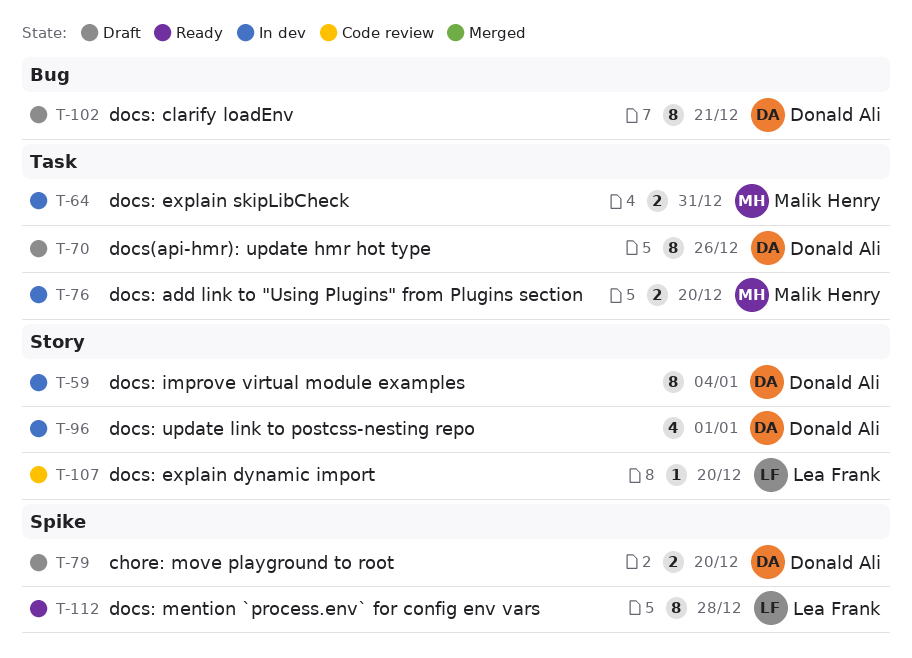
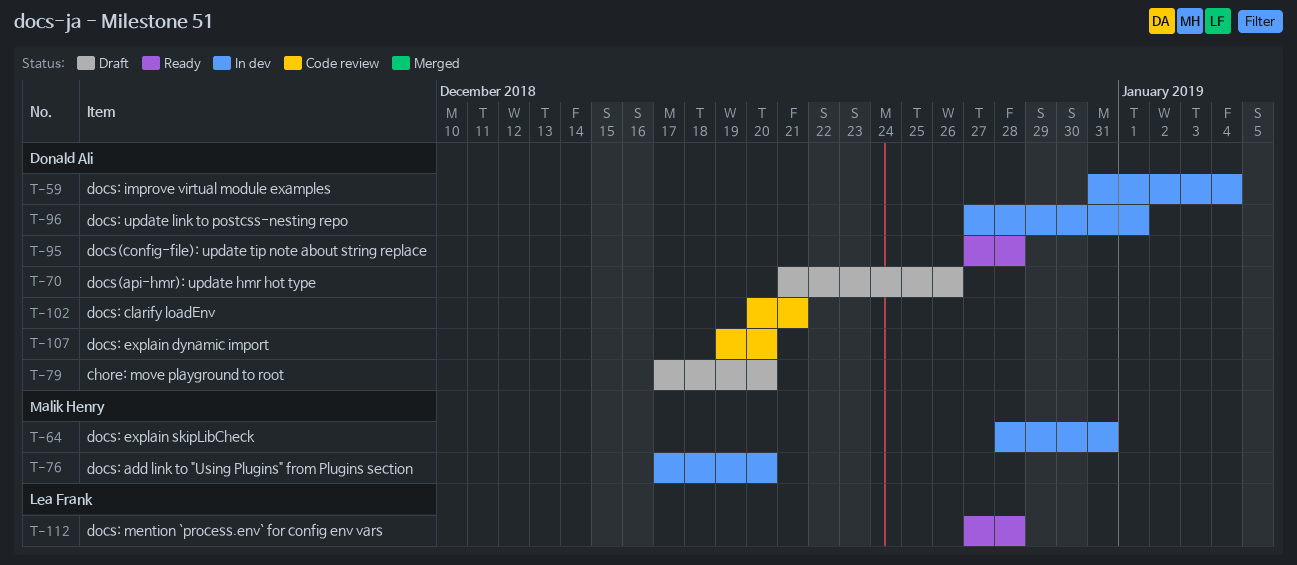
T-95: none -> present
T-102, status: Draft -> Code review
T-107, owner: Lea Frank -> Donald Ali

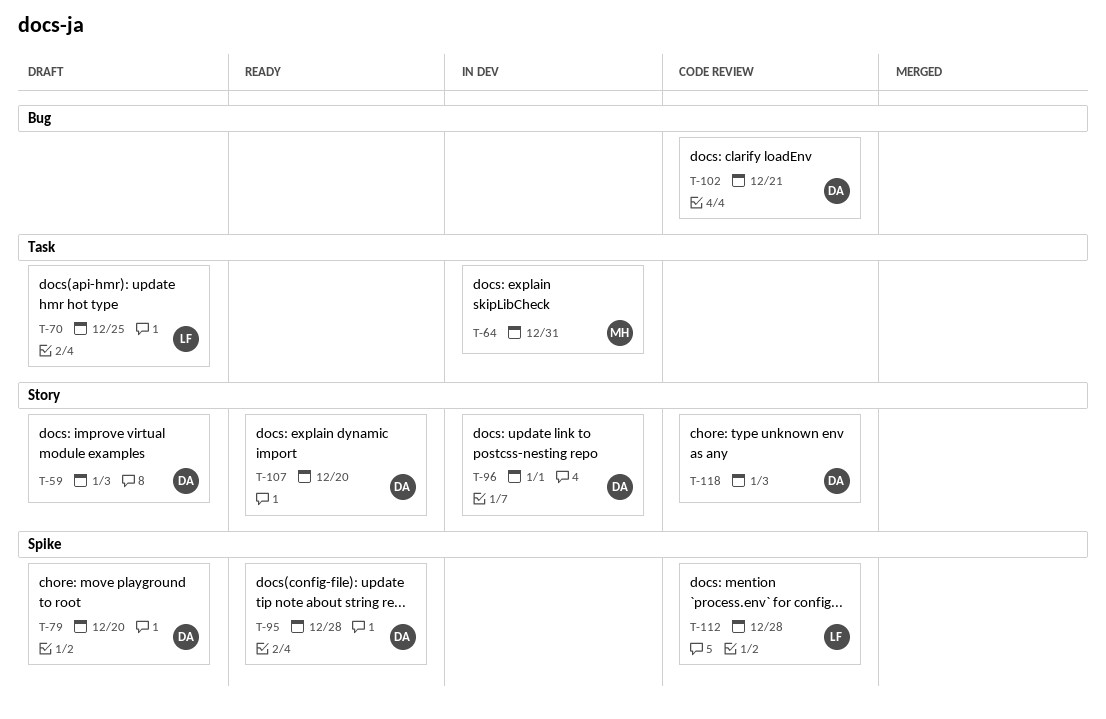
T-59, status: In dev -> Draft
T-59, due: Jan 4 -> Jan 3
T-70, owner: Donald Ali -> Lea Frank
T-70, due: Dec 26 -> Dec 25
T-76: present -> none
T-107, status: Code review -> Ready
T-112, status: Ready -> Code review
T-118: none -> present

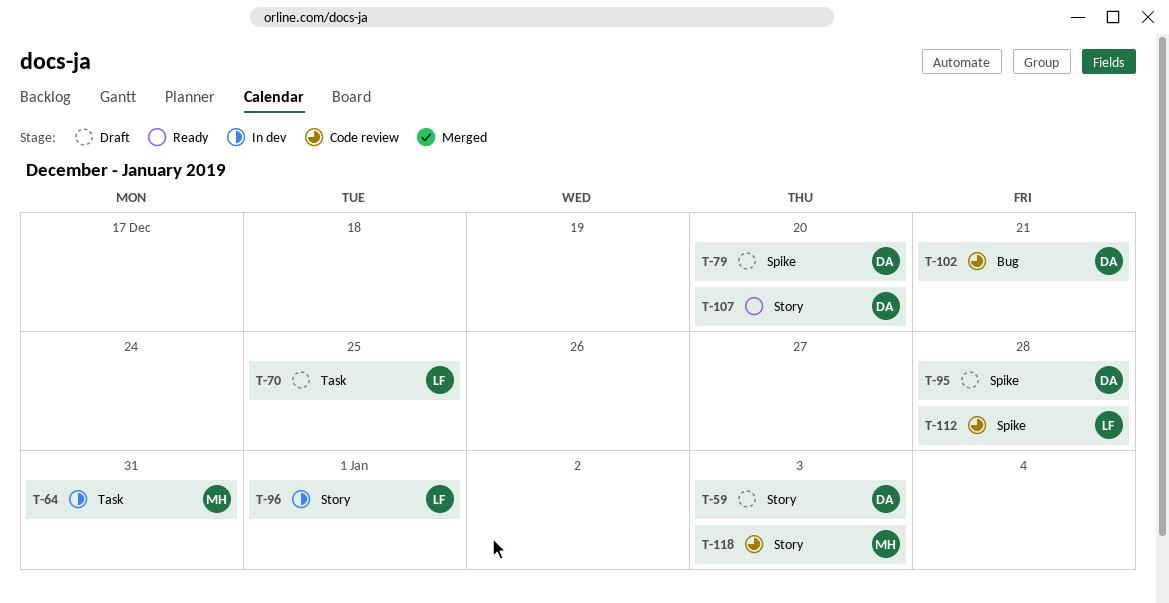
T-95, status: Ready -> Draft
T-96, owner: DA -> LF
T-118, owner: DA -> MH

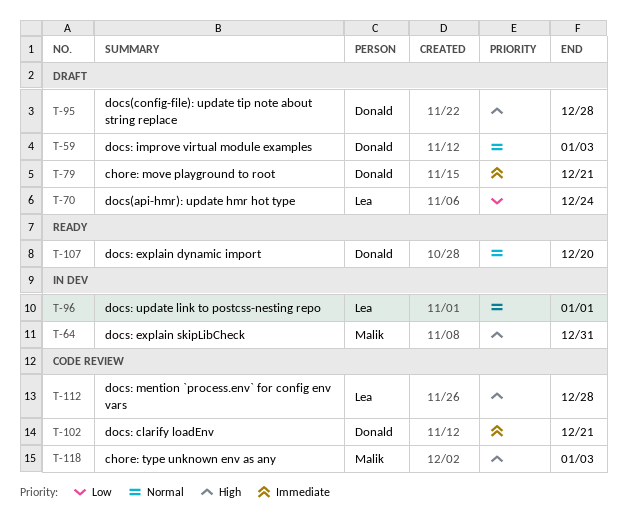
T-70, due: Dec 25 -> Dec 24
T-79, due: Dec 20 -> Dec 21

